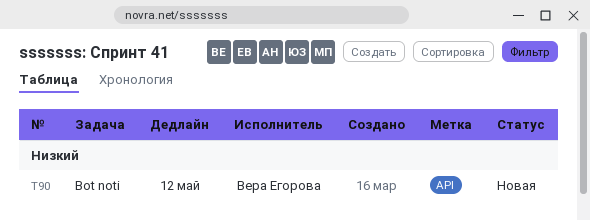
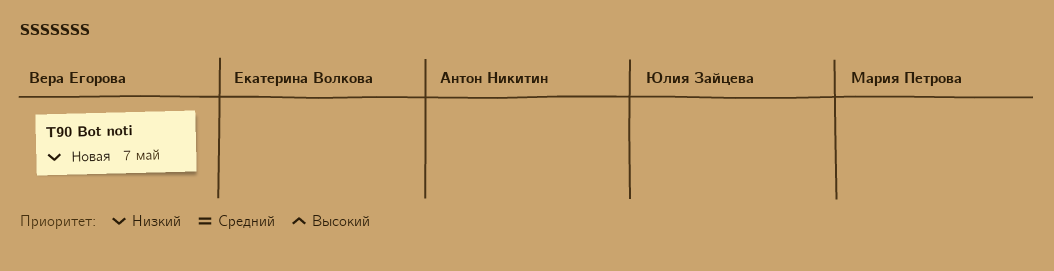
T90, due: May 12 -> May 7

